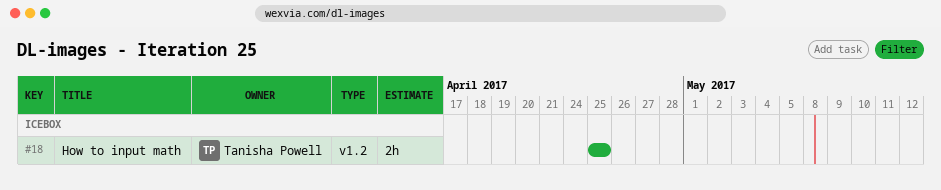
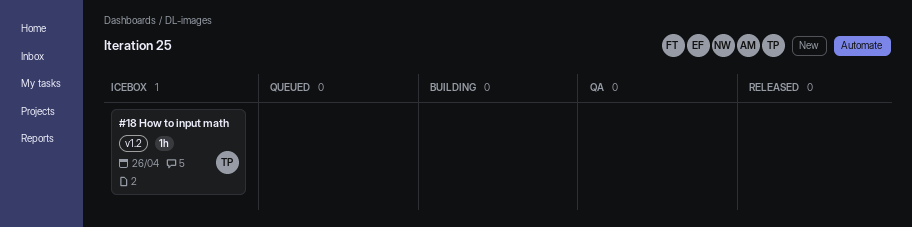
#18, estimate: 2h -> 1h
#18, due: Apr 25 -> Apr 26

